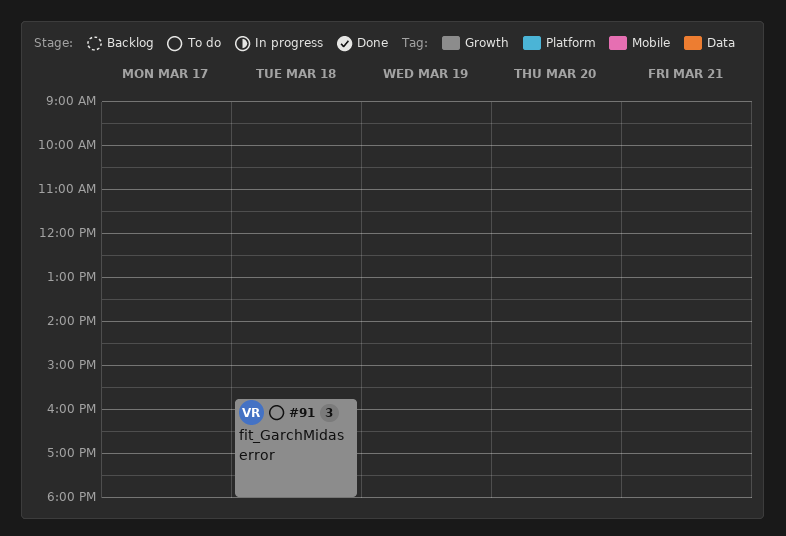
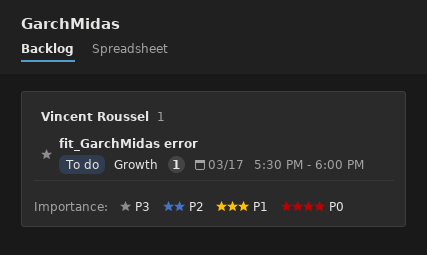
fit_GarchMidas error, estimate: 3 -> 1
fit_GarchMidas error, day: Mar 18 -> Mar 17
fit_GarchMidas error, begins: 15:45 -> 17:30

